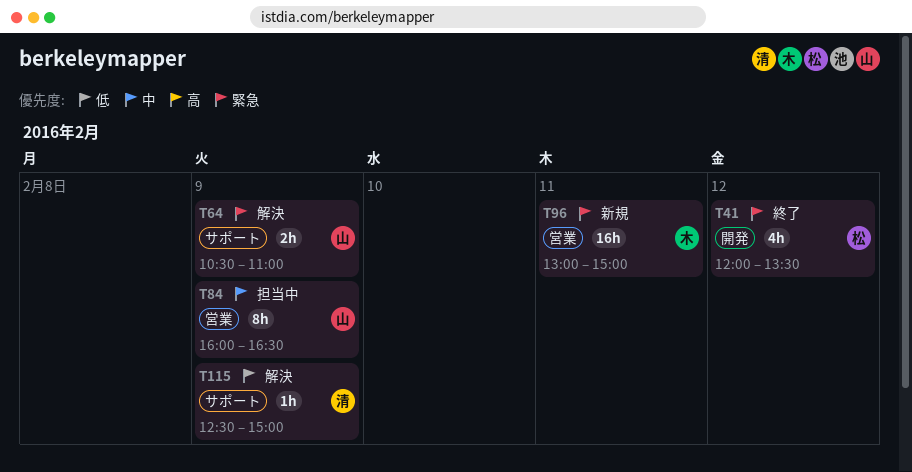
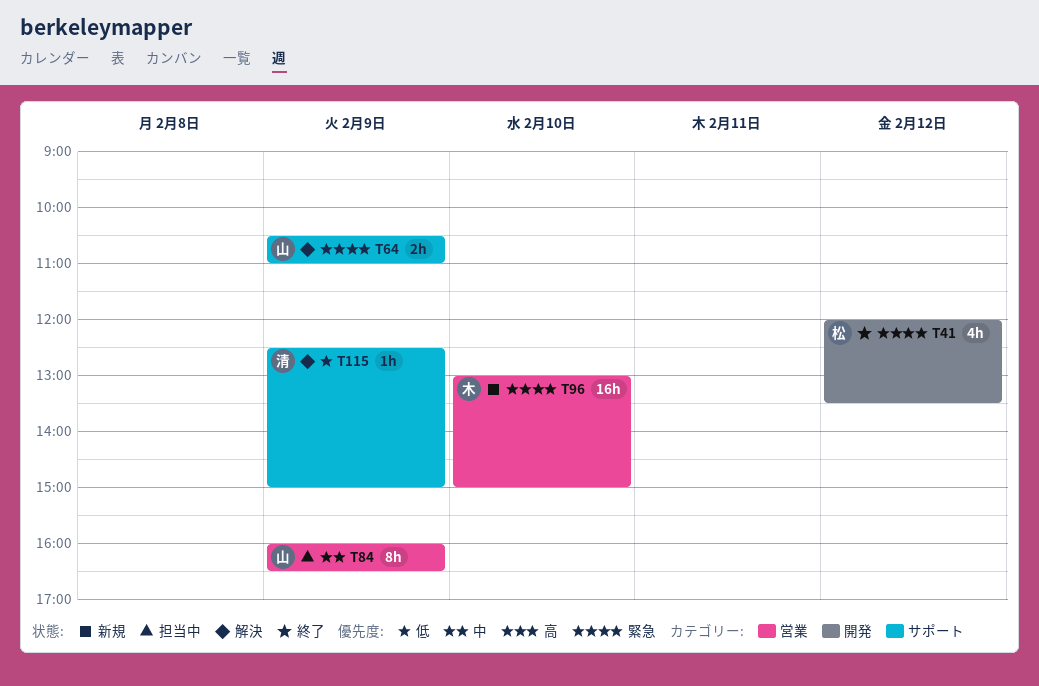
T96, day: Feb 11 -> Feb 10

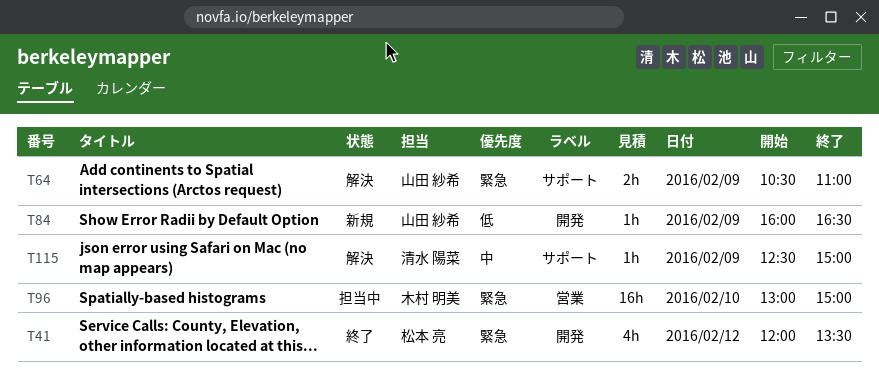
T84, status: 担当中 -> 新規
T84, priority: 中 -> 低
T84, label: 営業 -> 開発
T84, estimate: 8h -> 1h
T96, status: 新規 -> 担当中
T115, priority: 低 -> 中

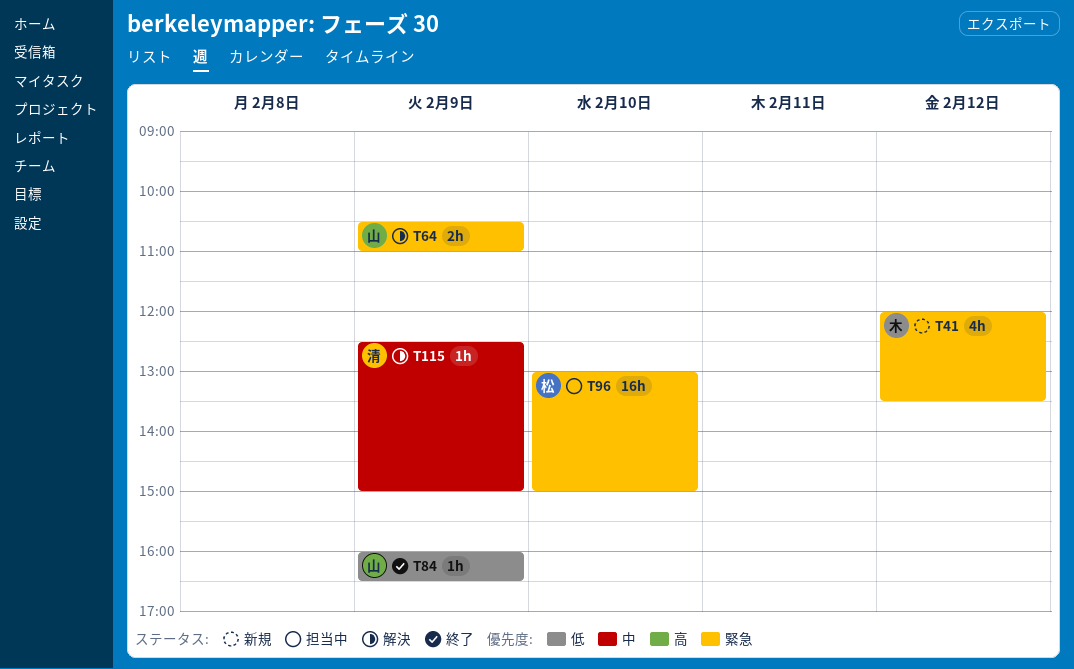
T41, status: 終了 -> 新規
T41, owner: 松本 亮 -> 木村 明美
T84, status: 新規 -> 終了
T96, owner: 木村 明美 -> 松本 亮

